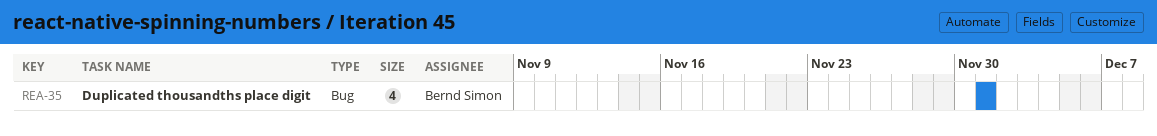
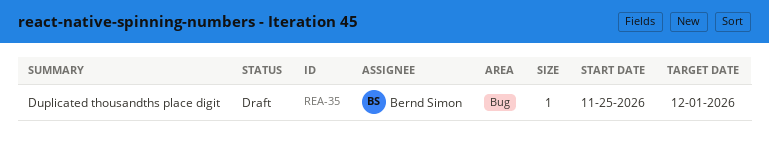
REA-35, estimate: 4 -> 1
REA-35, start: Dec 1 -> Nov 25

